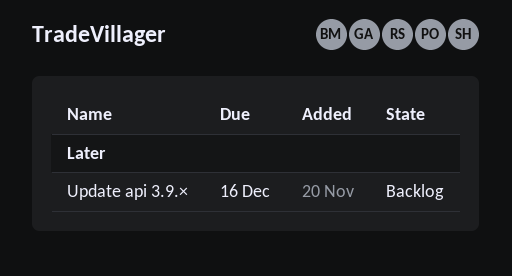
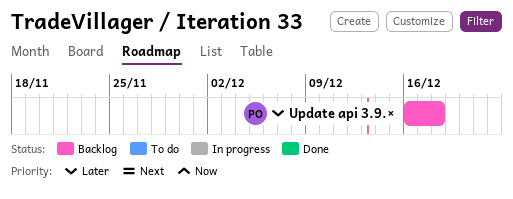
Update api 3.9.×, due: Dec 16 -> Dec 18

